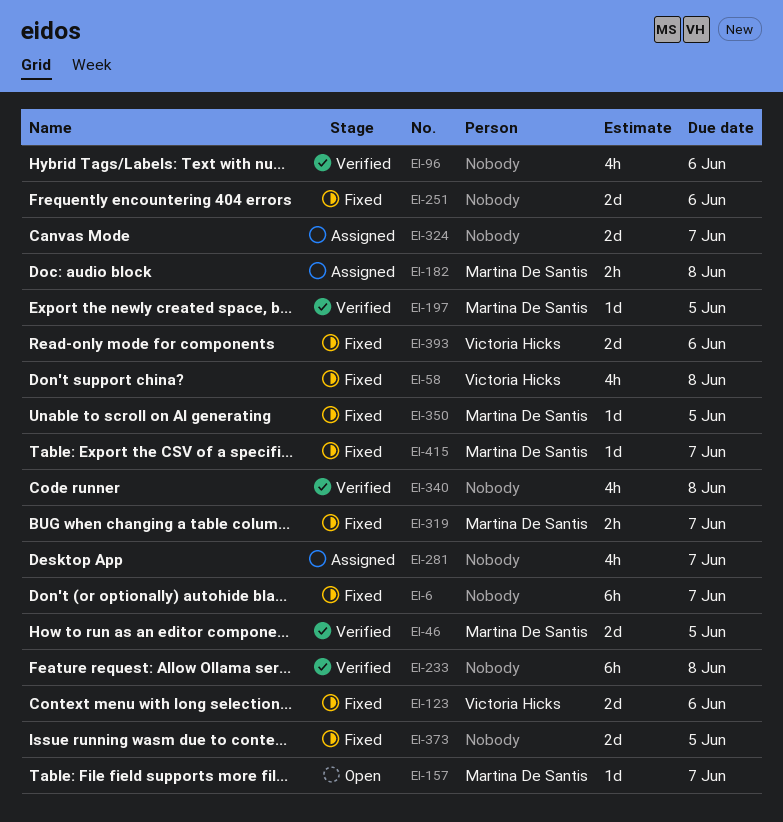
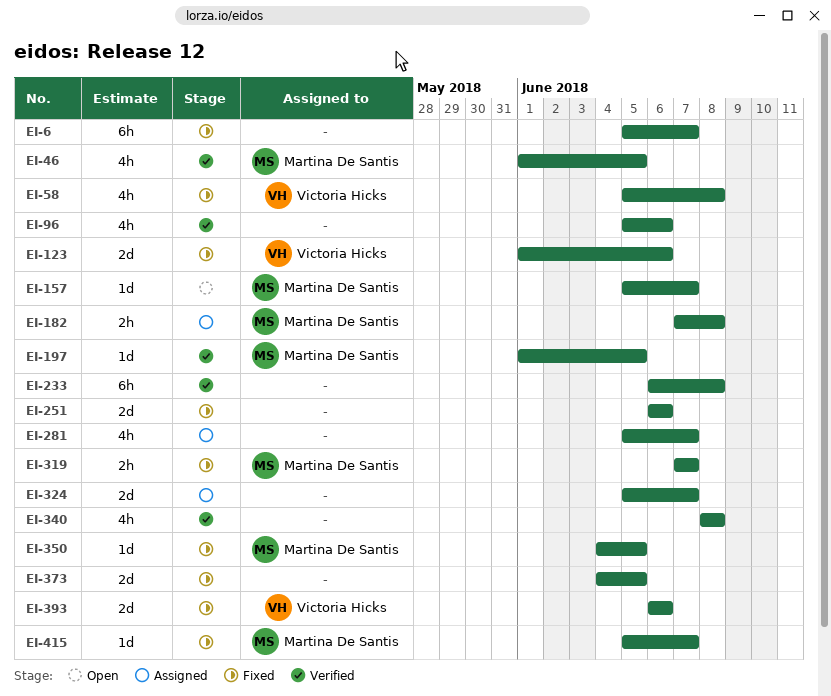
EI-46, estimate: 2d -> 4h

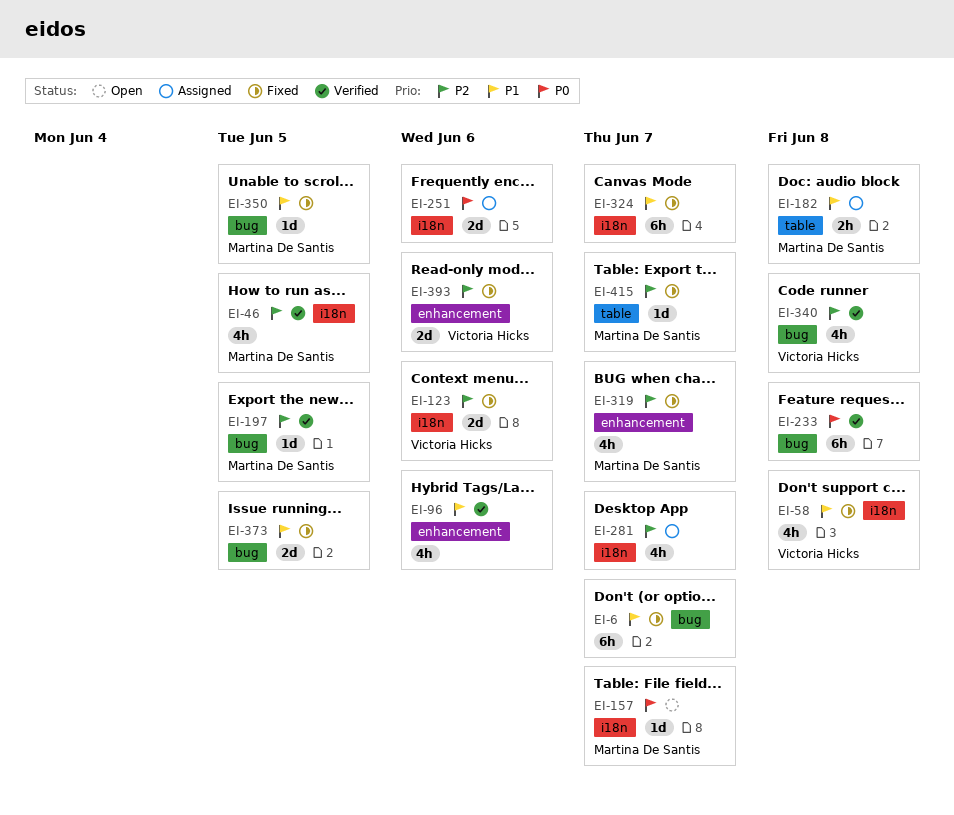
EI-251, status: Fixed -> Assigned
EI-319, estimate: 2h -> 4h
EI-324, status: Assigned -> Fixed
EI-324, estimate: 2d -> 6h
EI-340, owner: none -> Victoria Hicks

